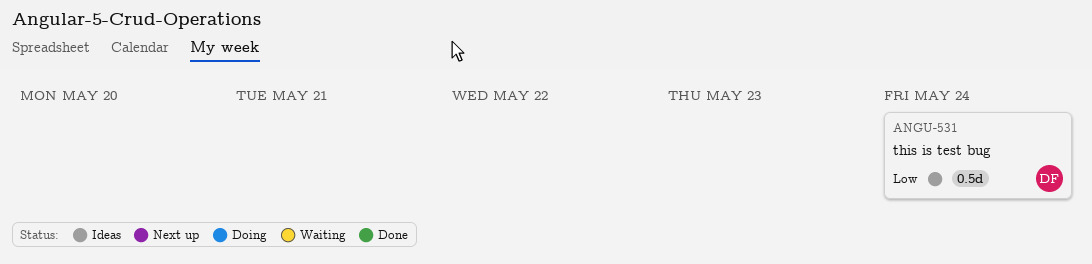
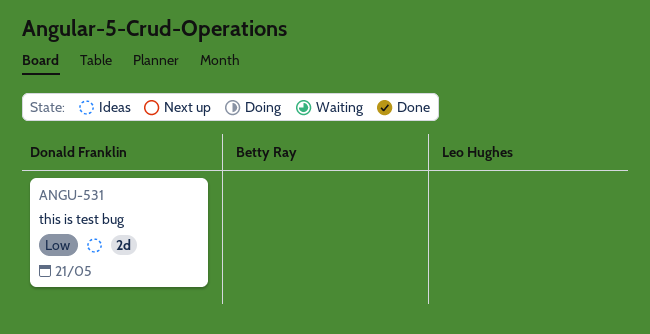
ANGU-531, estimate: 0.5d -> 2d
ANGU-531, due: May 24 -> May 21

